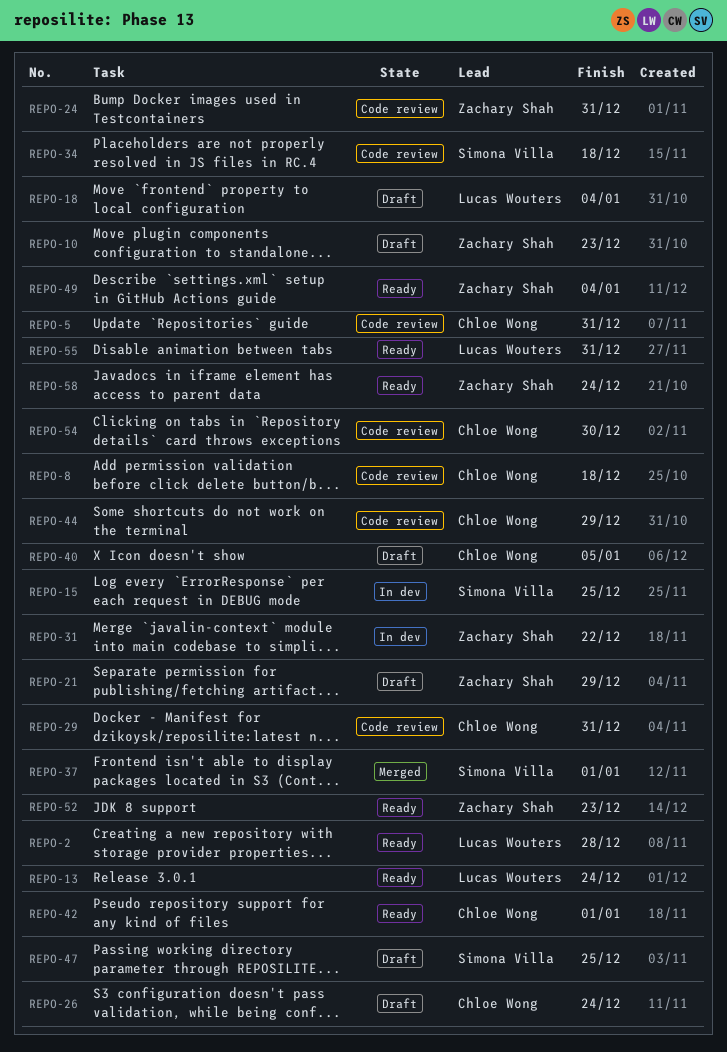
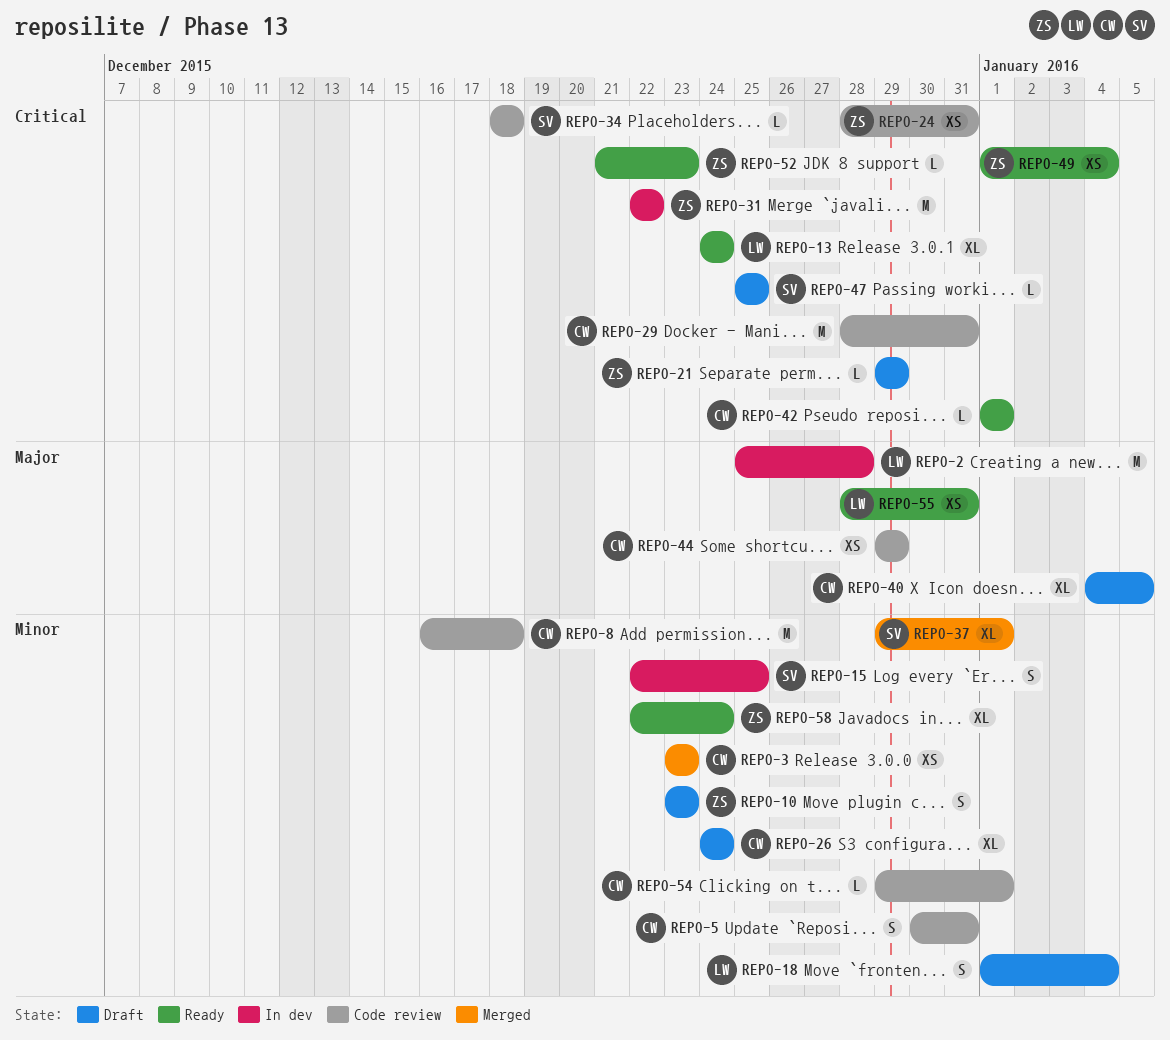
REPO-2, status: Ready -> In dev
REPO-3: none -> present
REPO-54, due: Dec 30 -> Jan 1

